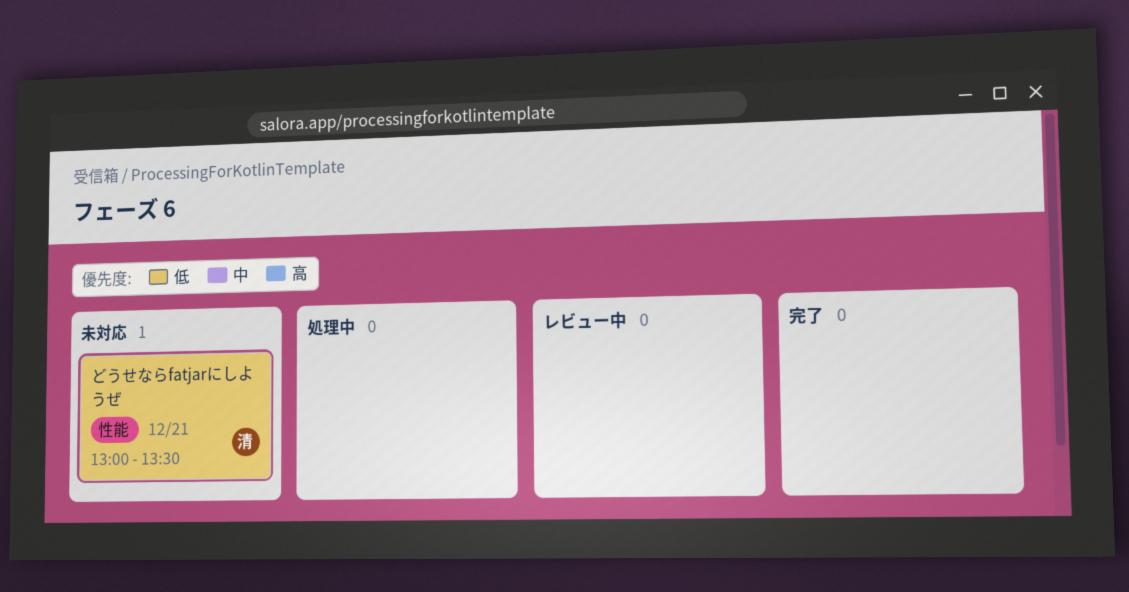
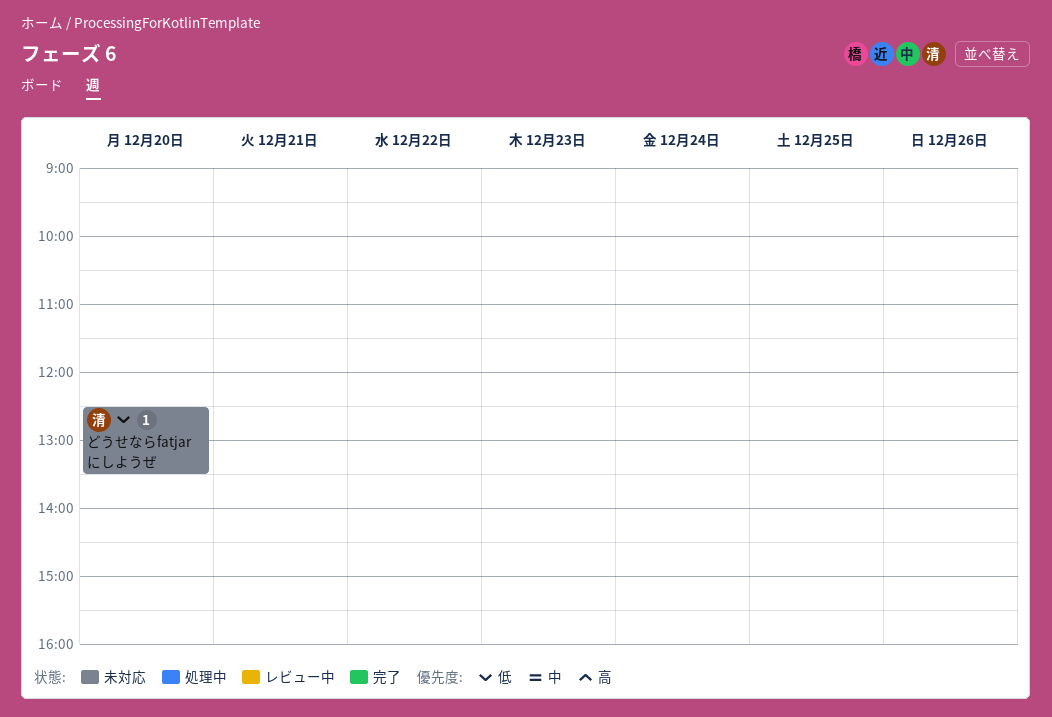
どうせならfatjarにしようぜ, day: Dec 21 -> Dec 20
どうせならfatjarにしようぜ, begins: 13:00 -> 12:30

